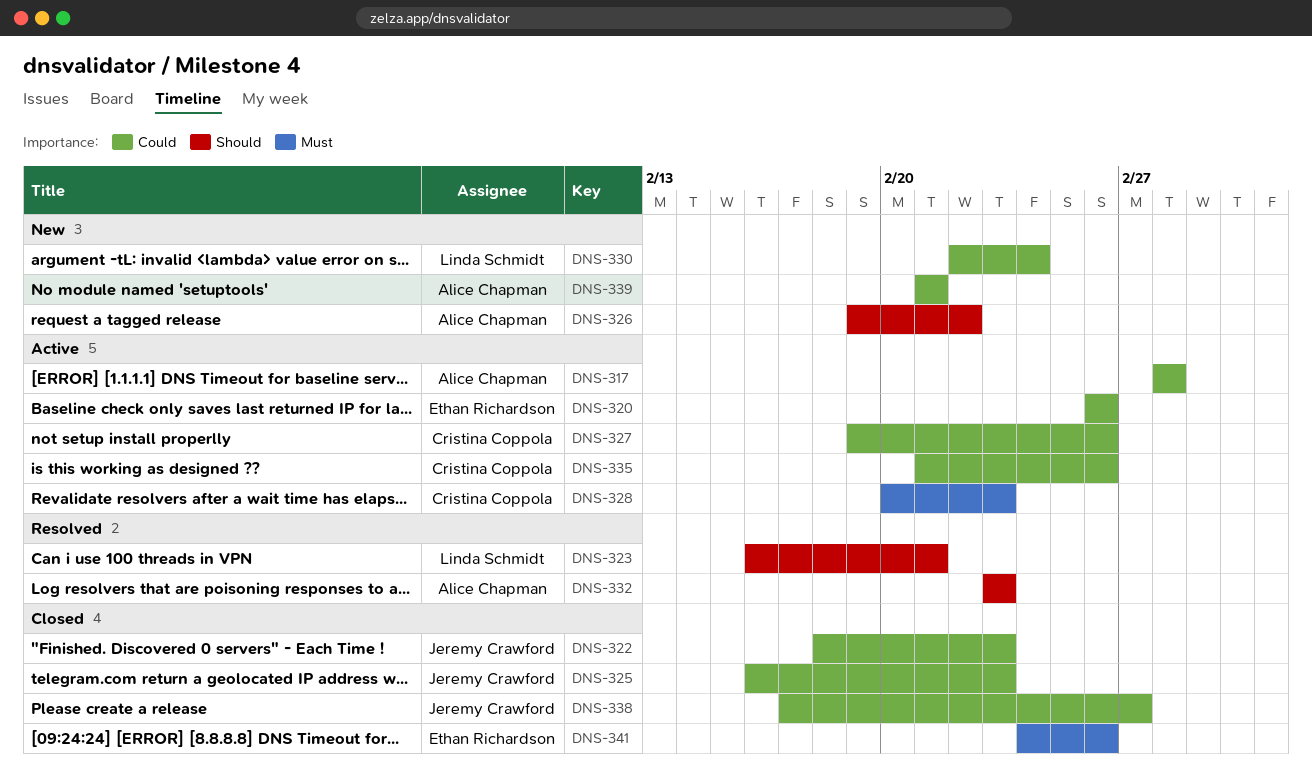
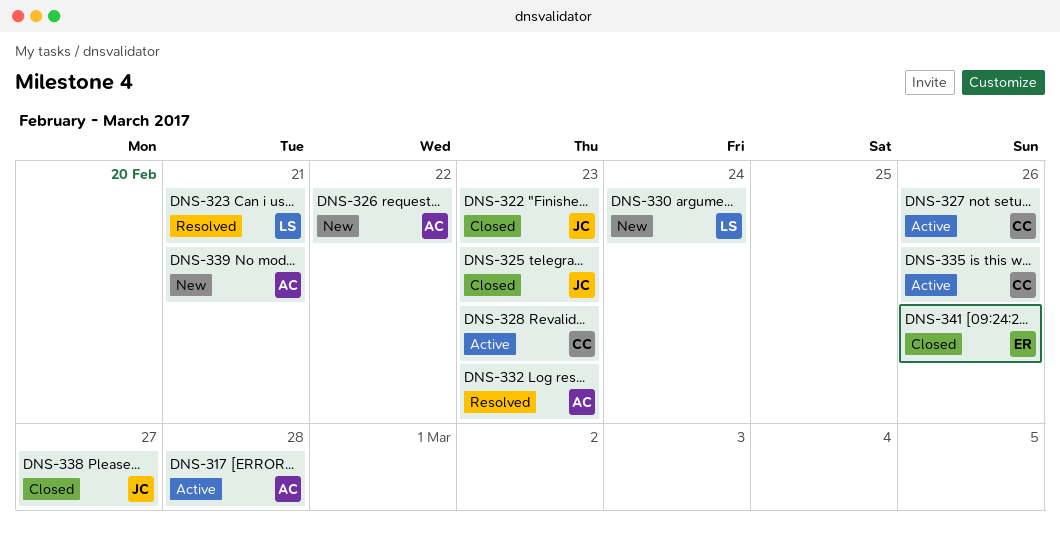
DNS-320: present -> none

